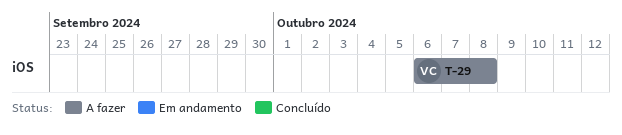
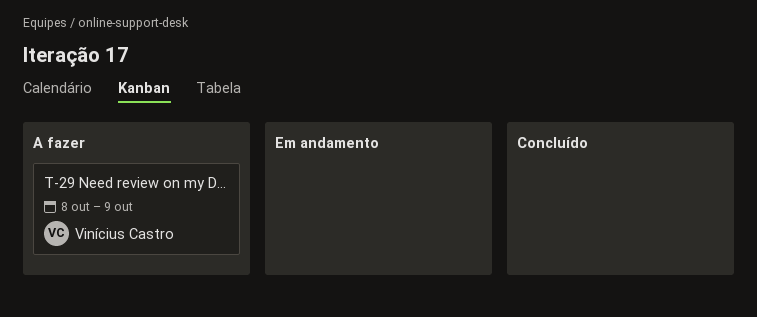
T-29, start: Oct 6 -> Oct 8
T-29, due: Oct 8 -> Oct 9

